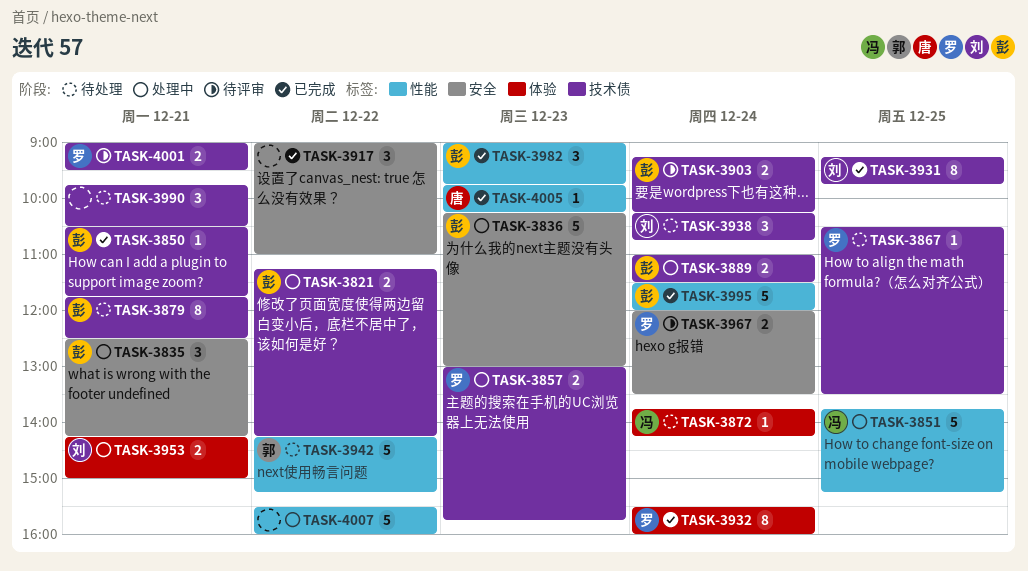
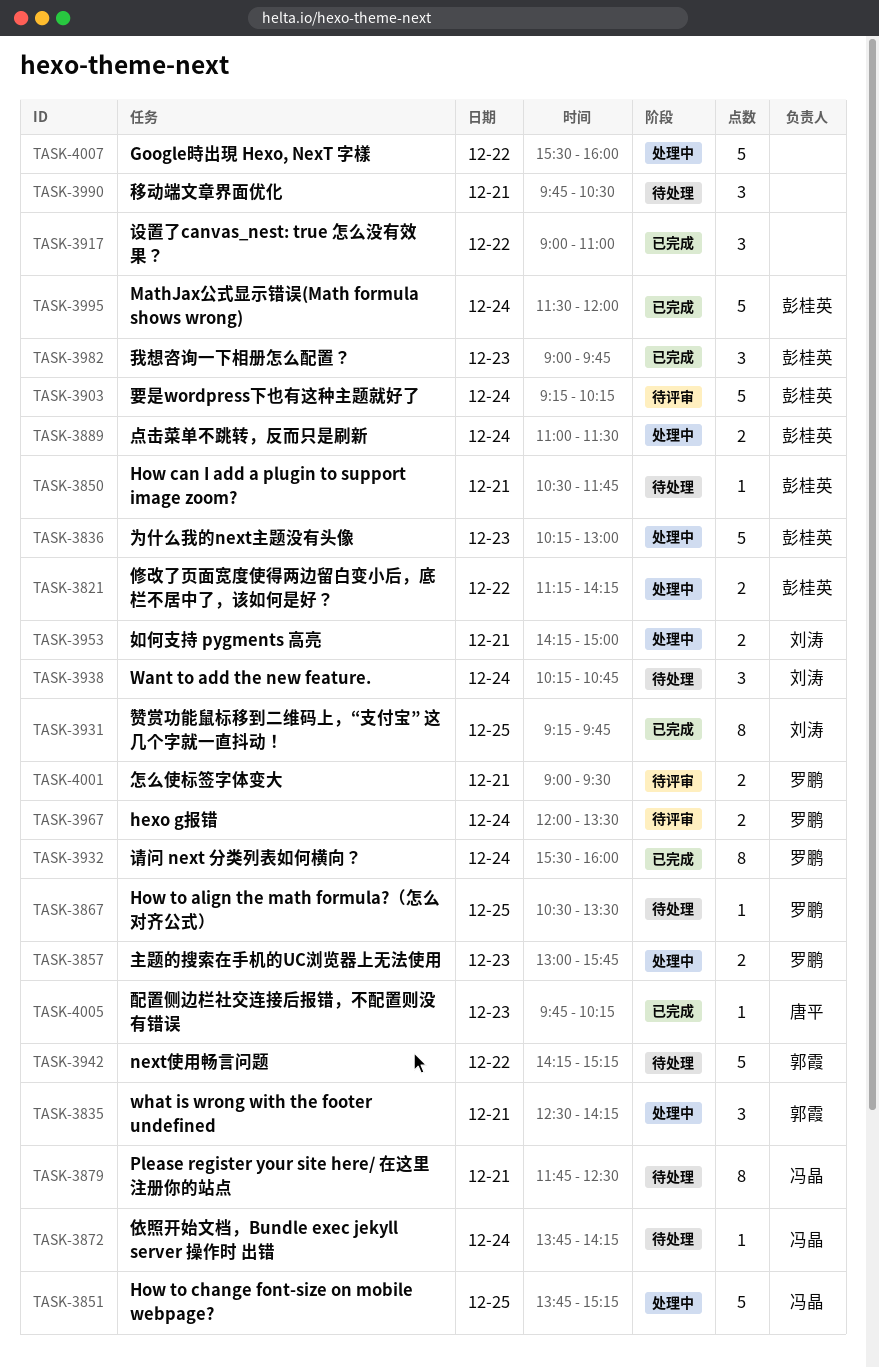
TASK-3835, owner: 彭桂英 -> 郭霞
TASK-3850, status: 已完成 -> 待处理
TASK-3879, owner: 彭桂英 -> 冯晶
TASK-3903, estimate: 2 -> 5

